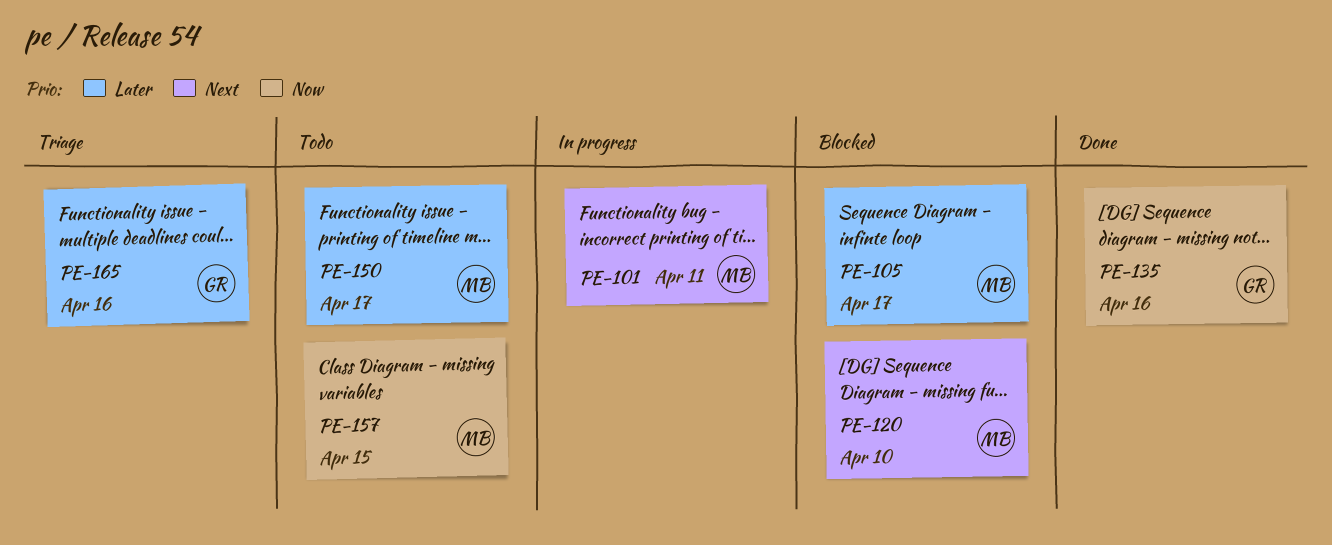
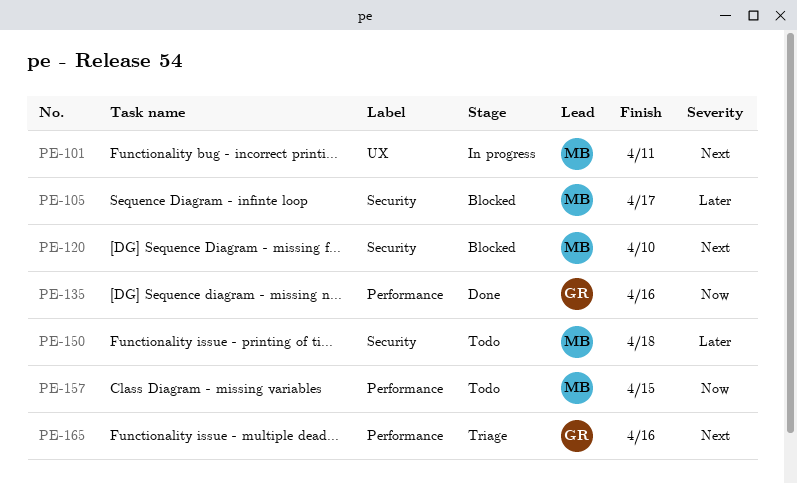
PE-150, due: Apr 17 -> Apr 18
PE-165, priority: Later -> Next

